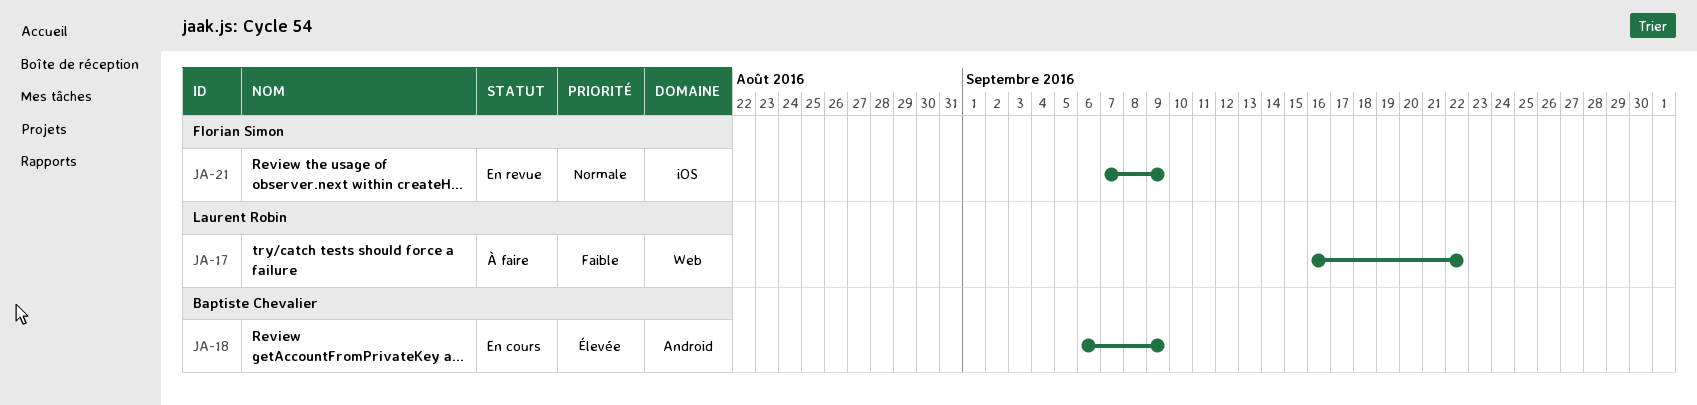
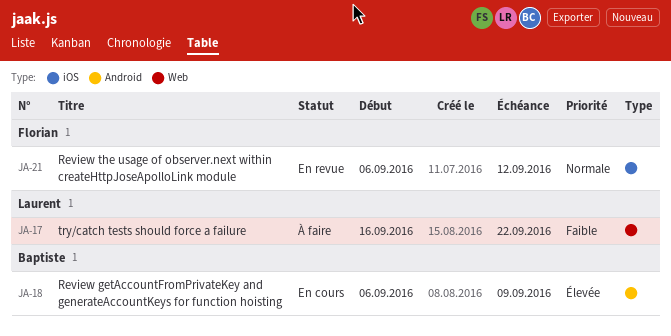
JA-21, start: Sep 7 -> Sep 6
JA-21, due: Sep 9 -> Sep 12

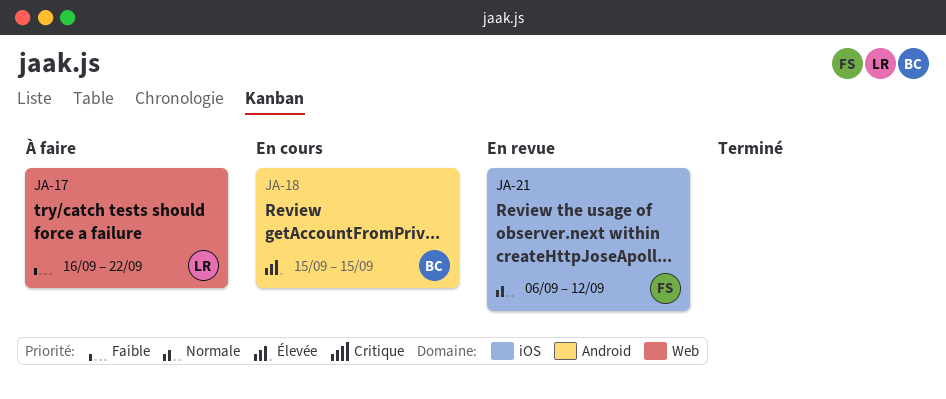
JA-18, start: Sep 6 -> Sep 15
JA-18, due: Sep 9 -> Sep 15

